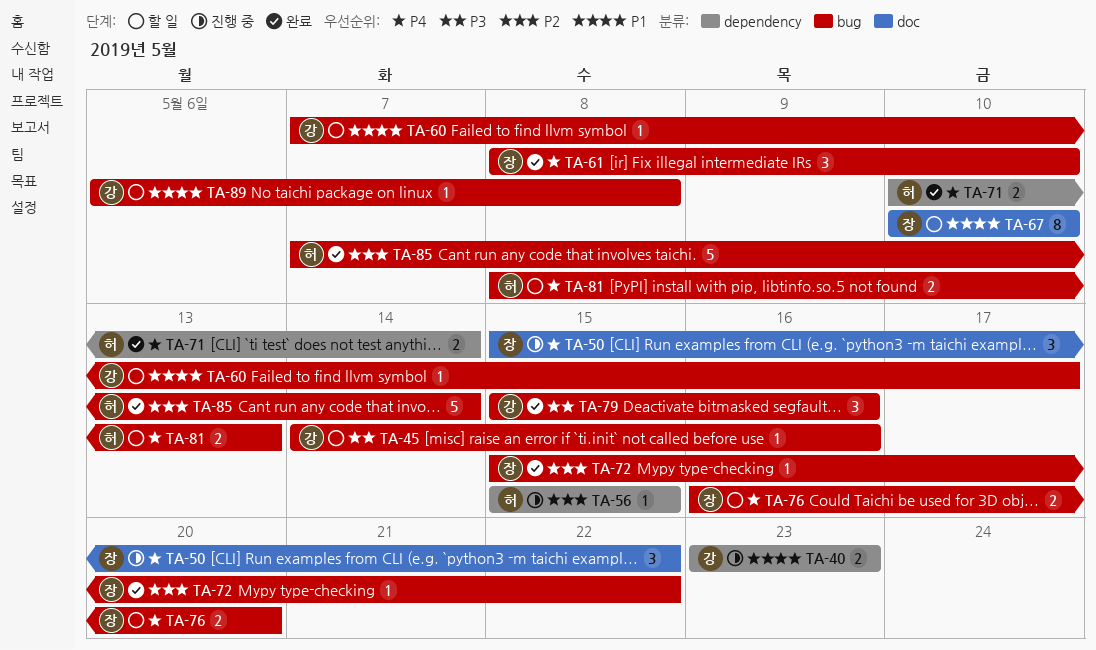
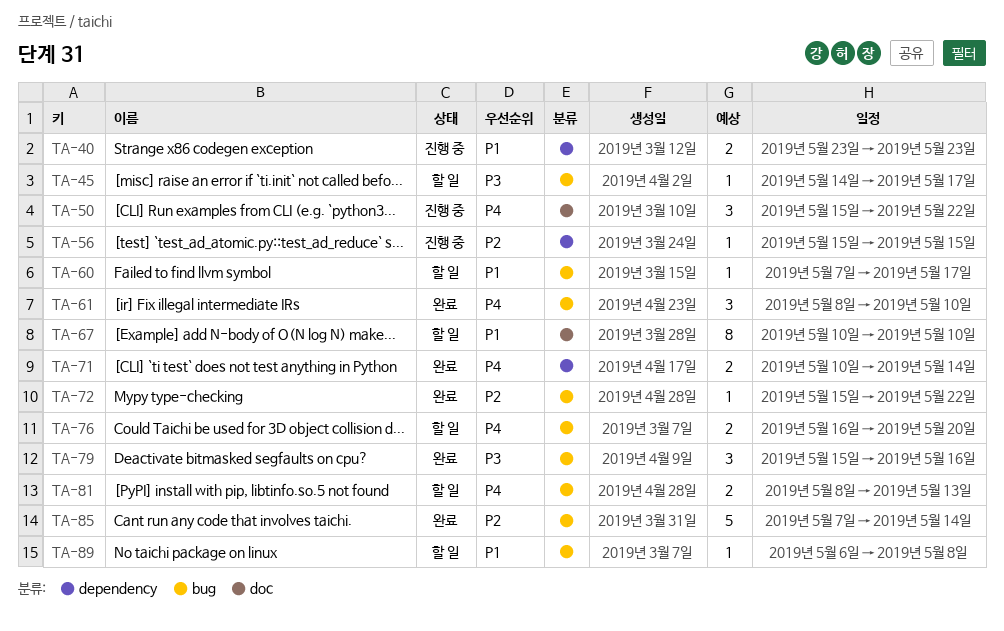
TA-45, due: May 16 -> May 17

